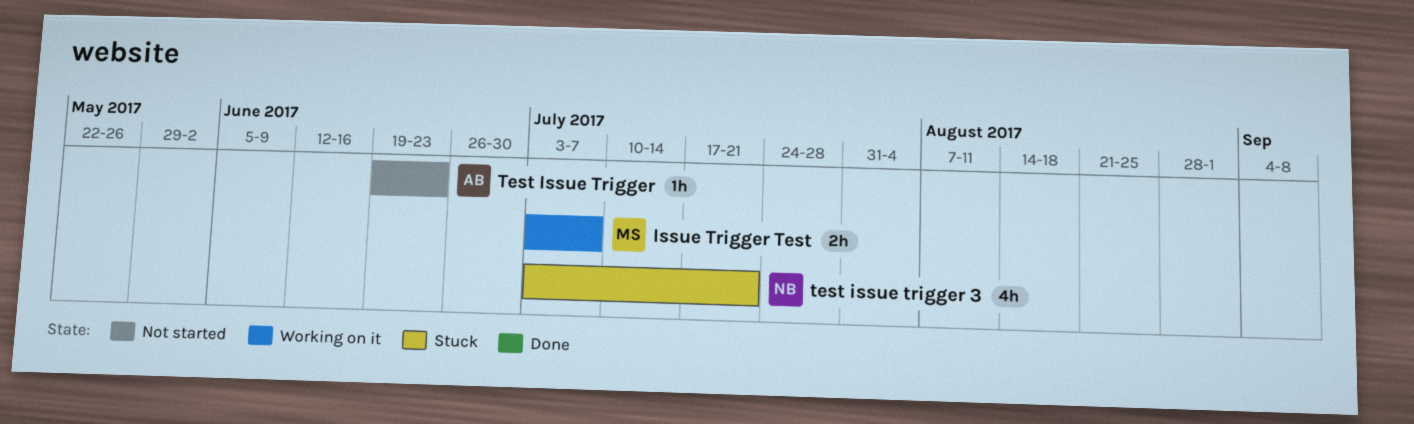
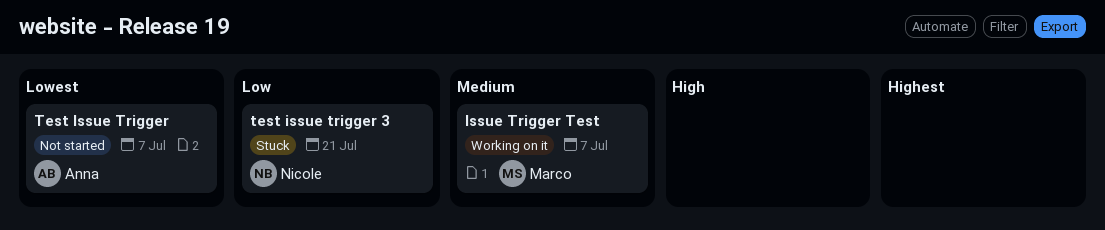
Test Issue Trigger, due: Jun 23 -> Jul 7

